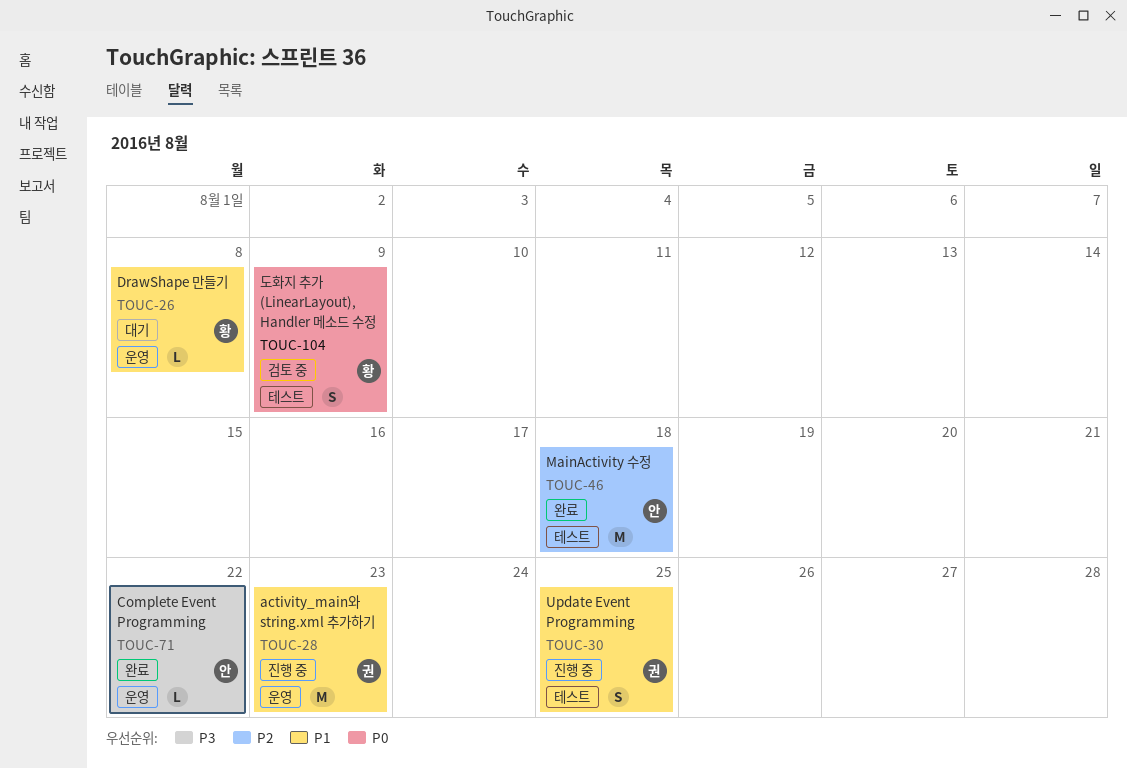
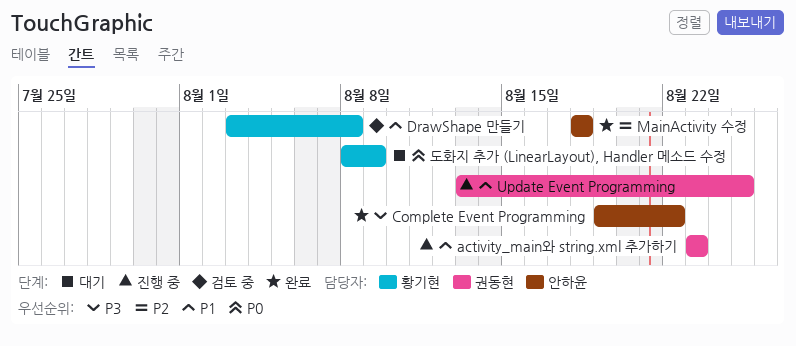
DrawShape 만들기, status: 대기 -> 검토 중
도화지 추가 (LinearLayout), Handler 메소드 수정, status: 검토 중 -> 대기

